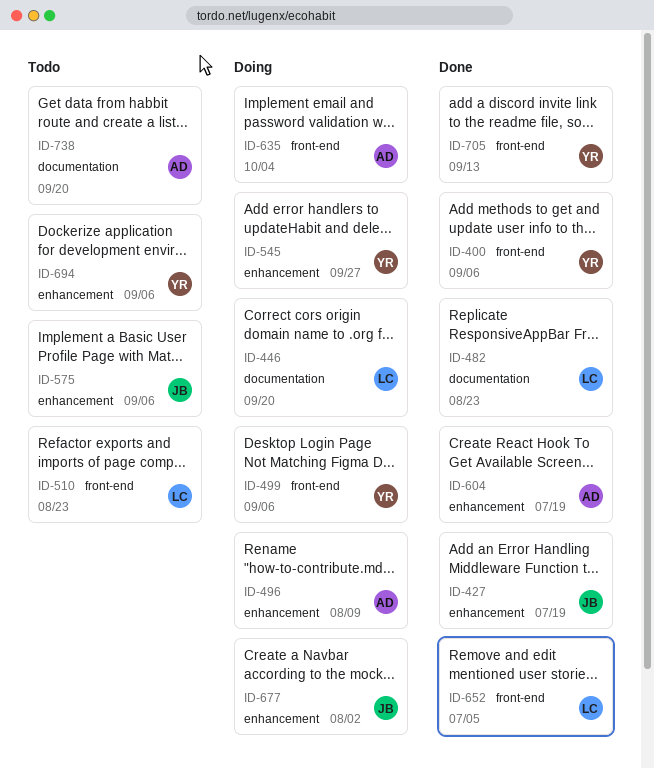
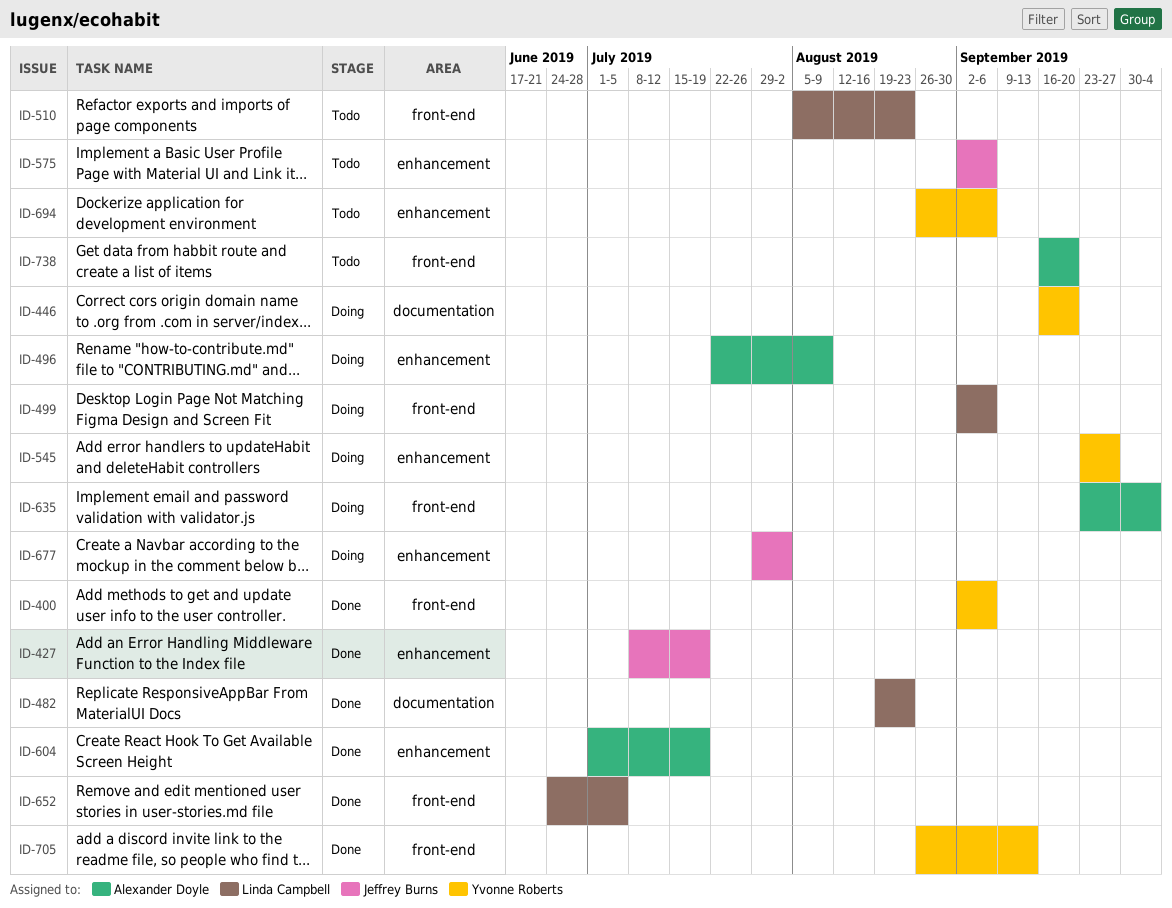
ID-446, owner: Linda Campbell -> Yvonne Roberts
ID-499, owner: Yvonne Roberts -> Linda Campbell
ID-738, label: documentation -> front-end

